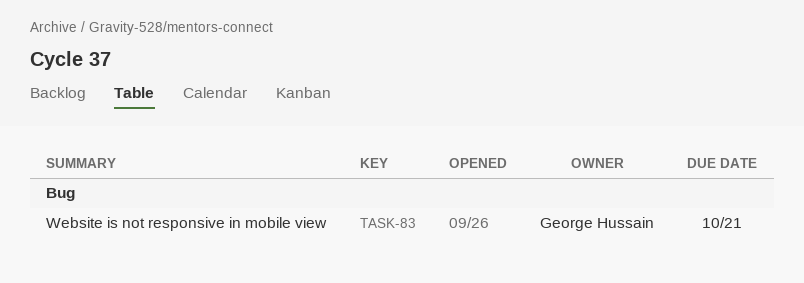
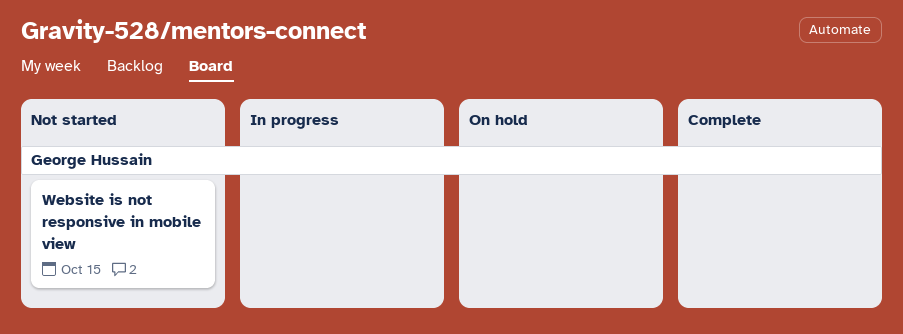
Website is not responsive in mobile view, due: Oct 21 -> Oct 15

